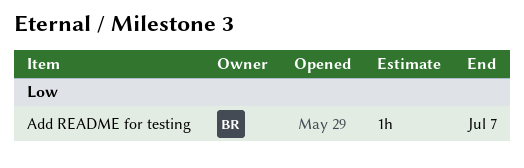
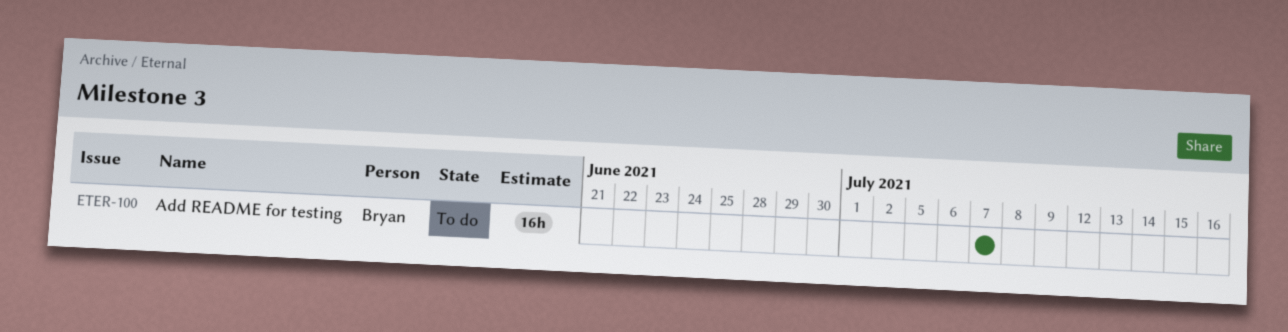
Add README for testing, estimate: 1h -> 16h

